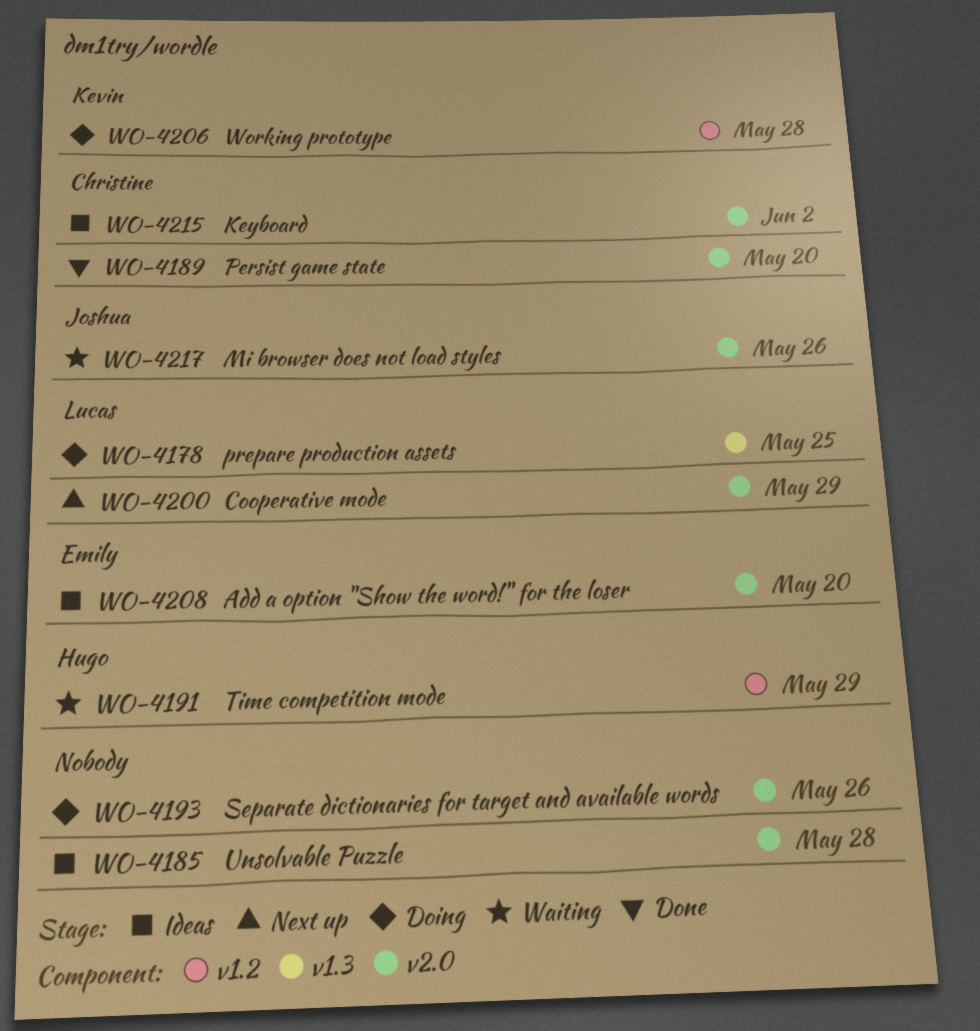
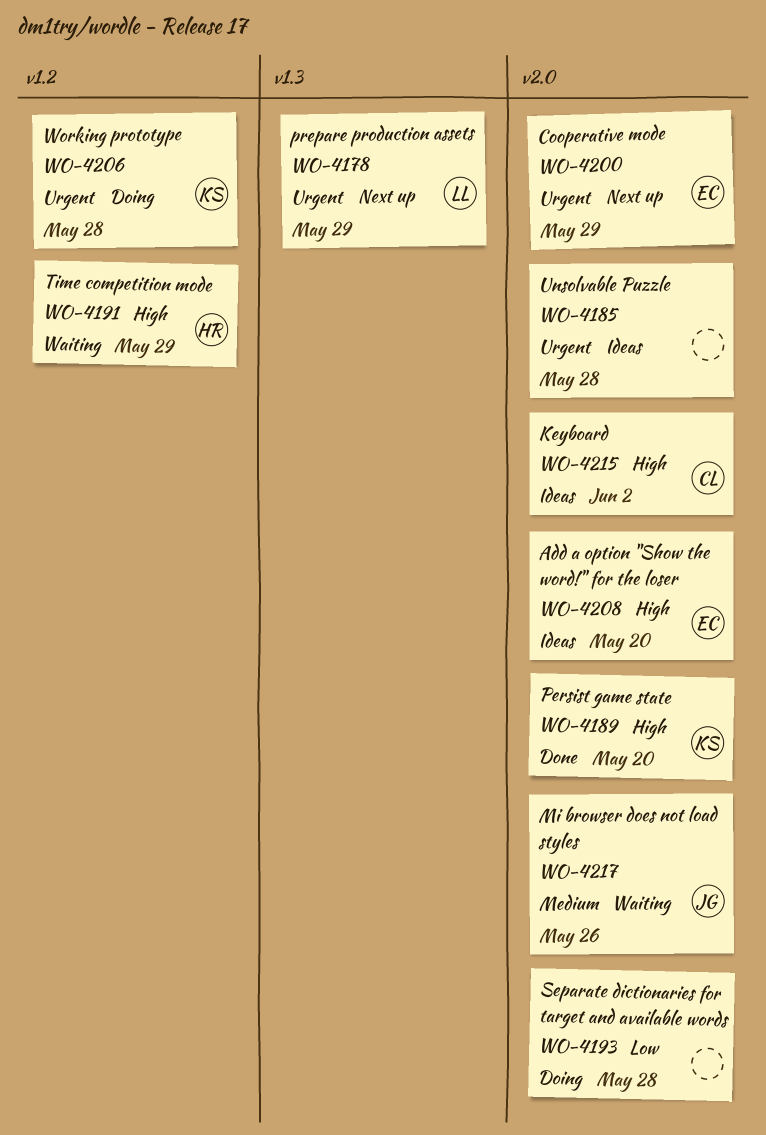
WO-4178, status: Doing -> Next up
WO-4178, due: May 25 -> May 29
WO-4189, owner: Christine -> Kevin
WO-4193, due: May 26 -> May 28
WO-4200, owner: Lucas -> Emily

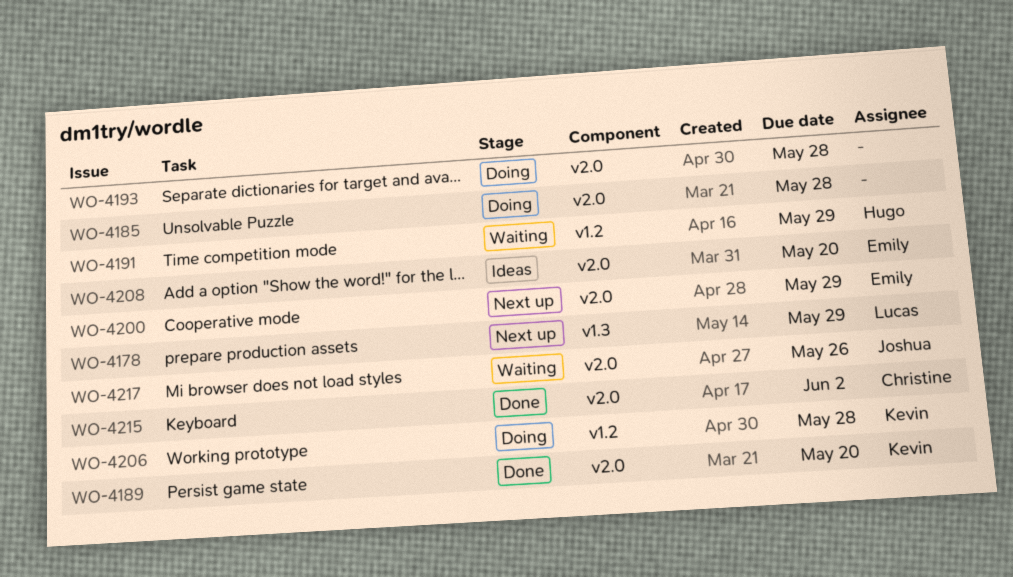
WO-4185, status: Ideas -> Doing
WO-4215, status: Ideas -> Done

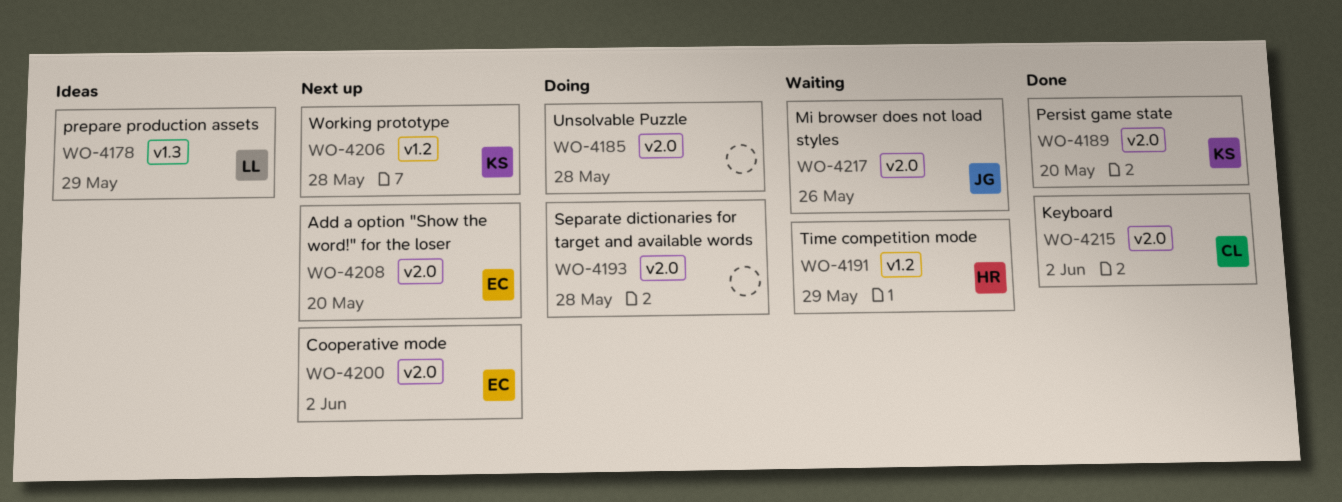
WO-4178, status: Next up -> Ideas
WO-4200, due: May 29 -> Jun 2
WO-4206, status: Doing -> Next up
WO-4208, status: Ideas -> Next up

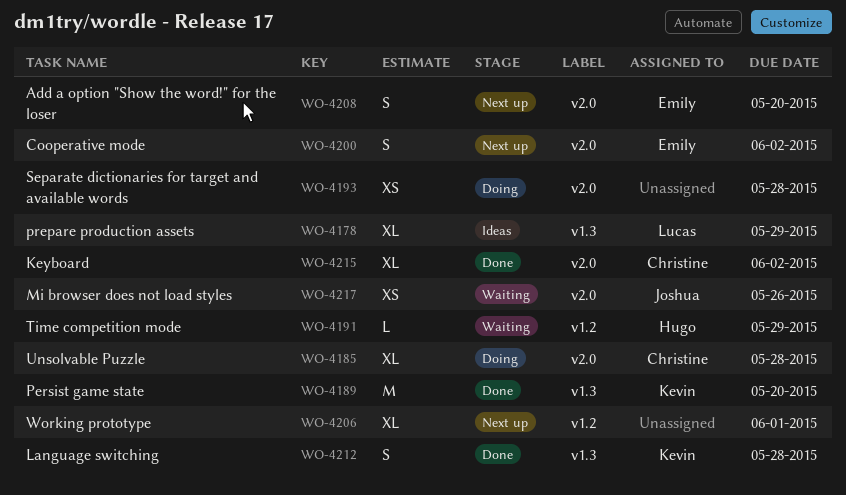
WO-4185, owner: none -> Christine
WO-4189, label: v2.0 -> v1.3
WO-4206, owner: Kevin -> none
WO-4206, due: May 28 -> Jun 1
WO-4212: none -> present

